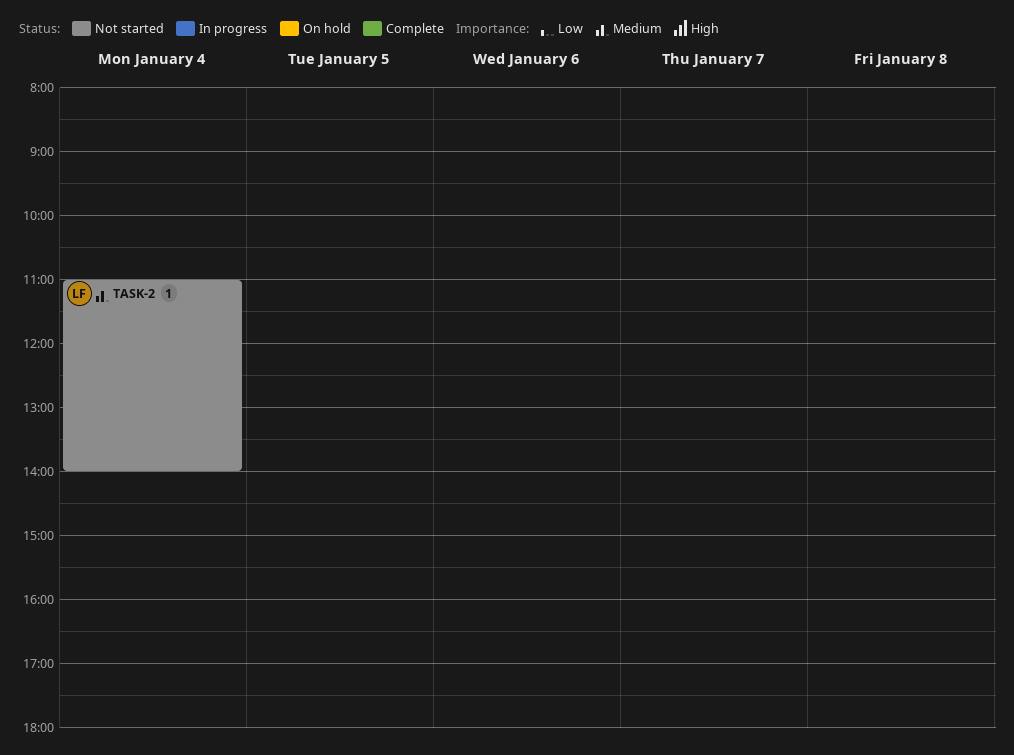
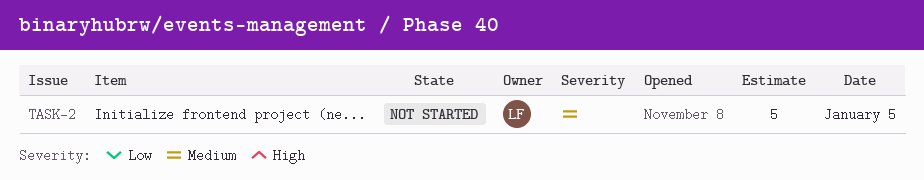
TASK-2, estimate: 1 -> 5
TASK-2, day: Jan 4 -> Jan 5

